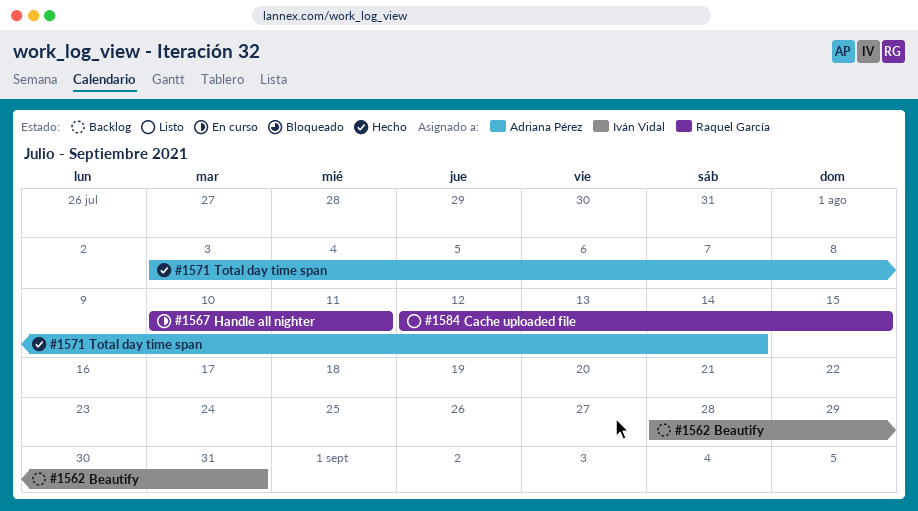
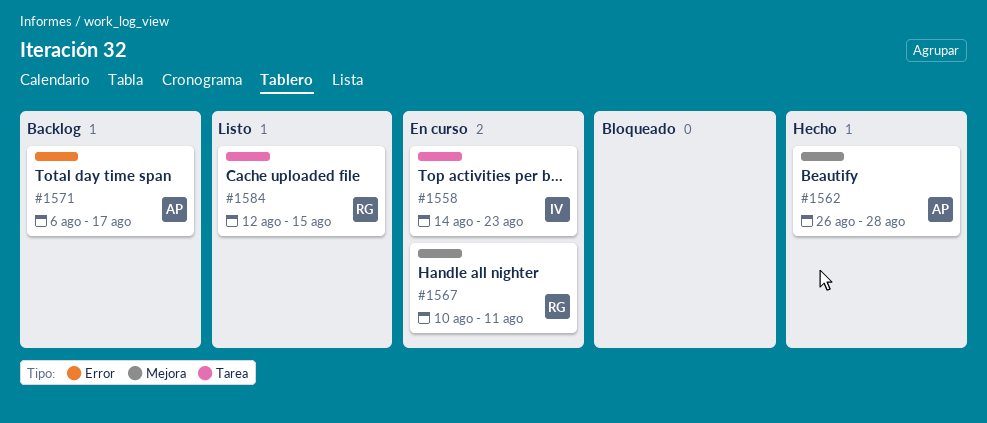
#1558: none -> present
#1562, status: Backlog -> Hecho
#1562, owner: Iván Vidal -> Adriana Pérez
#1562, start: Aug 28 -> Aug 26
#1562, due: Aug 31 -> Aug 28
#1571, status: Hecho -> Backlog
#1571, start: Aug 3 -> Aug 6
#1571, due: Aug 14 -> Aug 17

